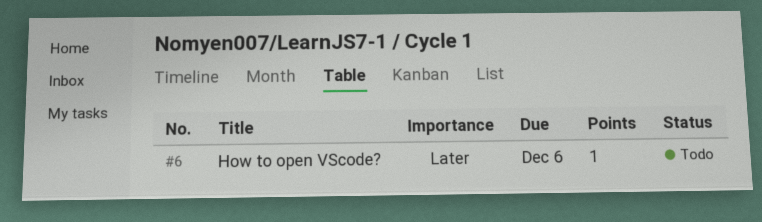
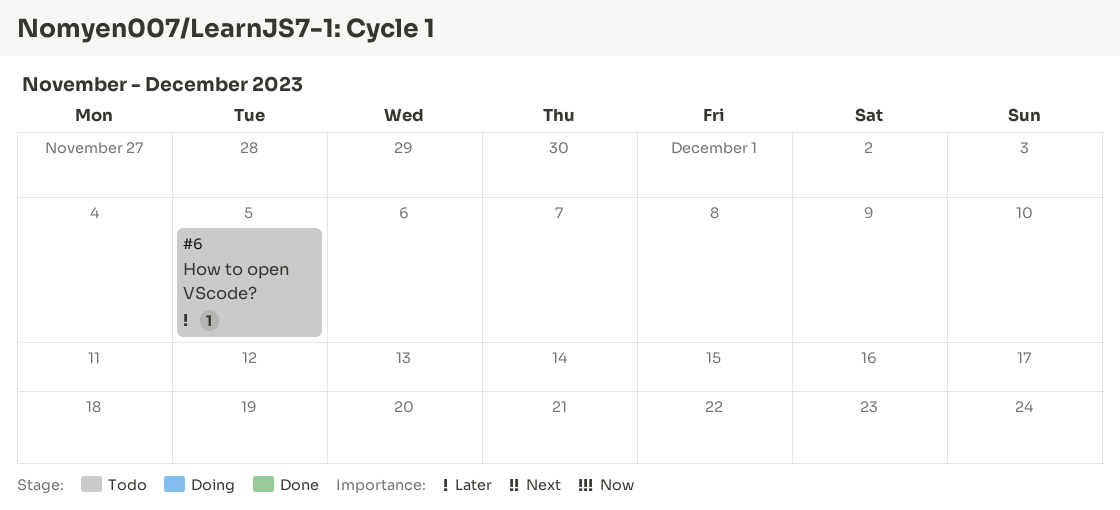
#6, due: Dec 6 -> Dec 5

